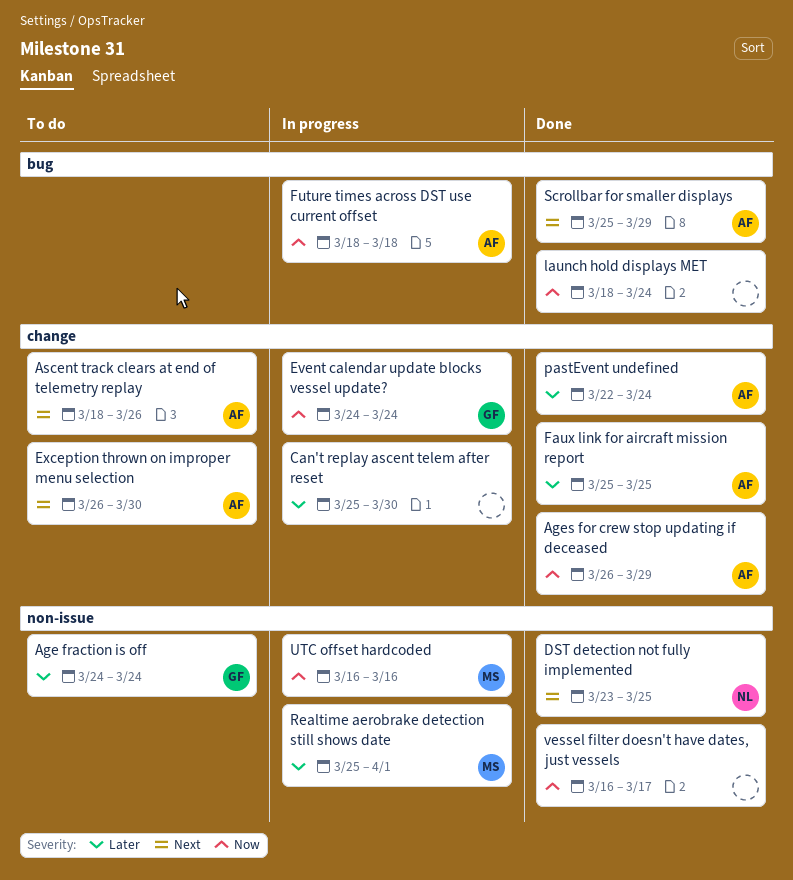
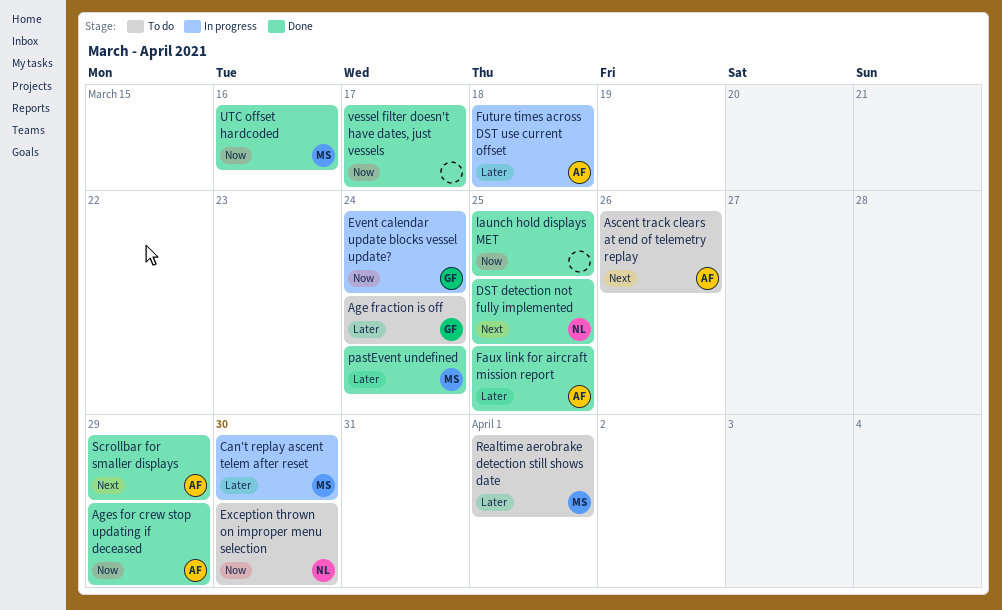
Can't replay ascent telem after reset, owner: none -> MS
Exception thrown on improper menu selection, owner: AF -> NL
Exception thrown on improper menu selection, priority: Next -> Now
Future times across DST use current offset, priority: Now -> Later
launch hold displays MET, due: Mar 24 -> Mar 25
pastEvent undefined, owner: AF -> MS
Realtime aerobrake detection still shows date, status: In progress -> To do
UTC offset hardcoded, status: In progress -> Done

